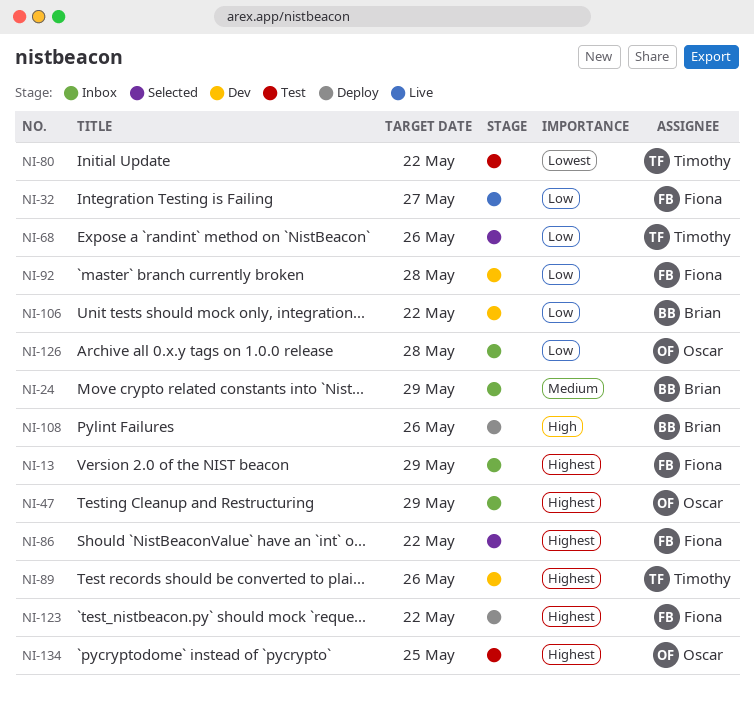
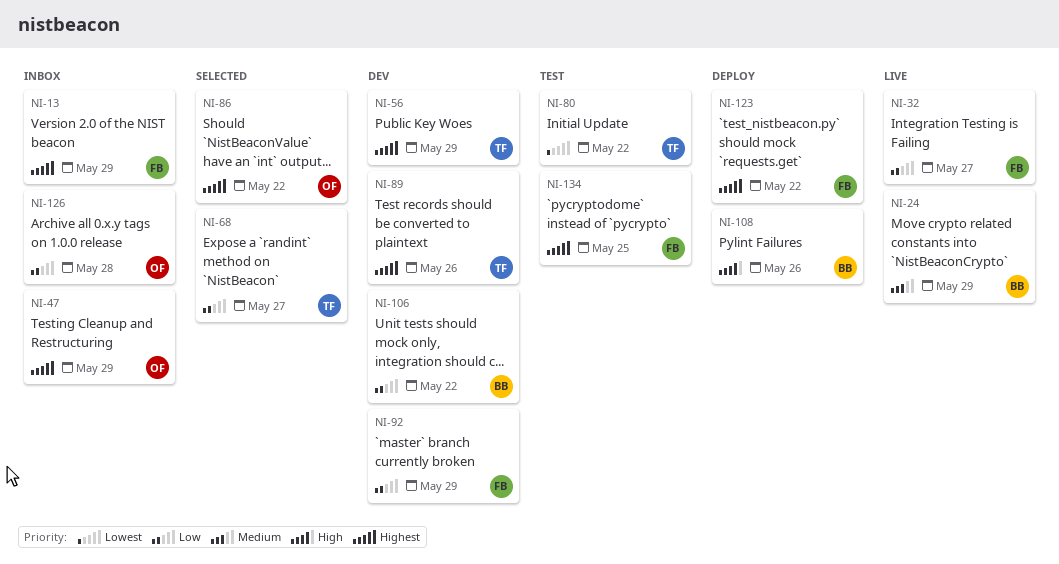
NI-24, status: Inbox -> Live
NI-56: none -> present
NI-68, due: May 26 -> May 27
NI-86, owner: Fiona -> Oscar
NI-92, due: May 28 -> May 29
NI-134, owner: Oscar -> Fiona

